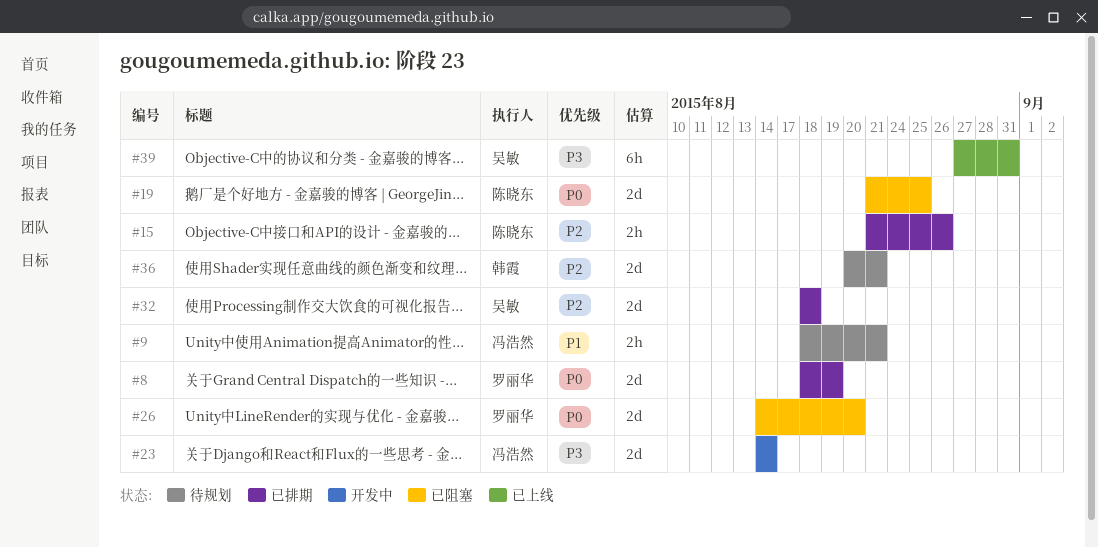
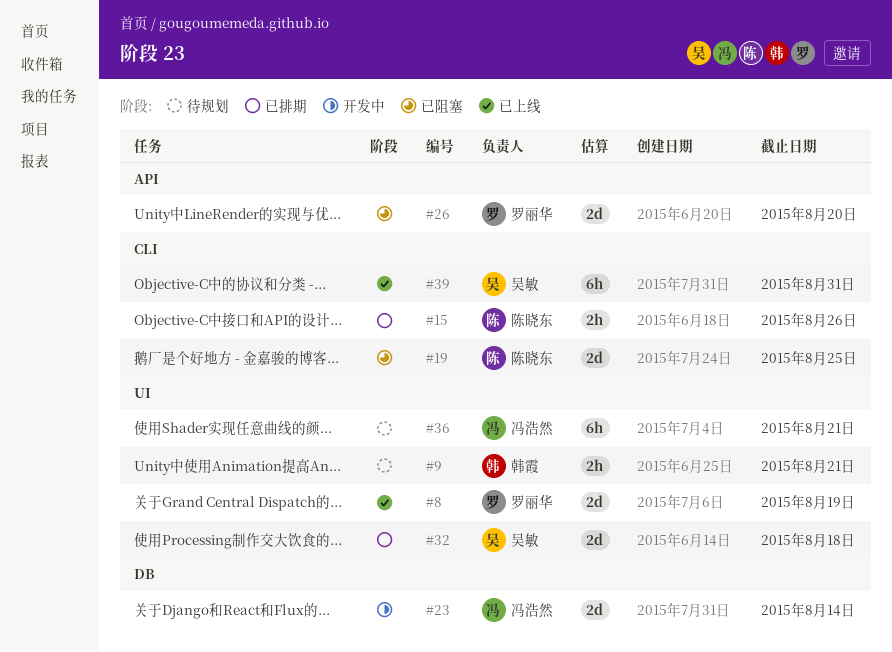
#8, status: 已排期 -> 已上线
#9, owner: 冯浩然 -> 韩霞
#36, owner: 韩霞 -> 冯浩然
#36, estimate: 2d -> 6h

